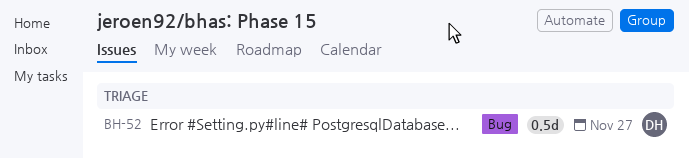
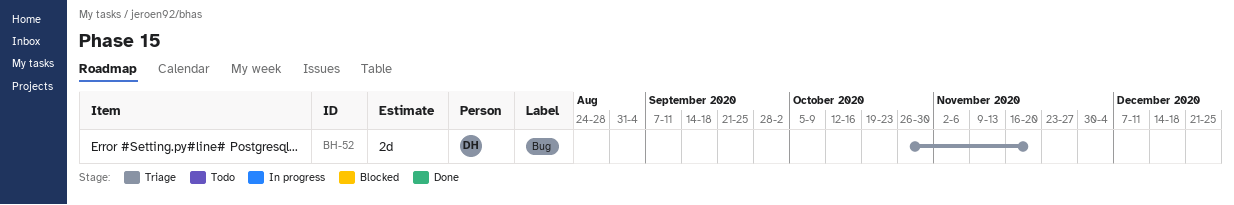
BH-52, estimate: 0.5d -> 2d
BH-52, due: Nov 27 -> Nov 20

